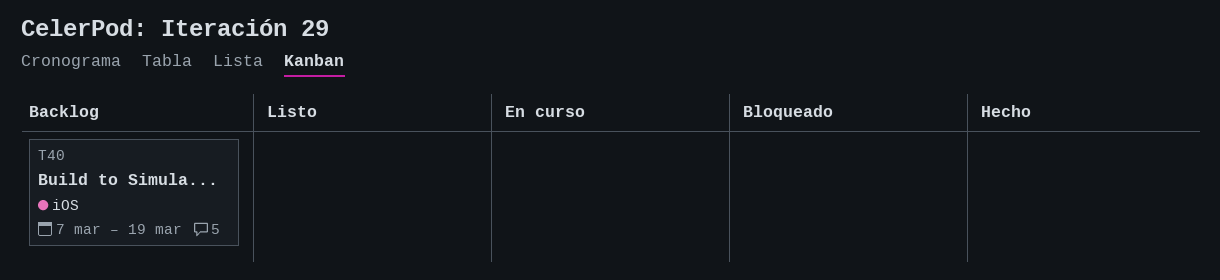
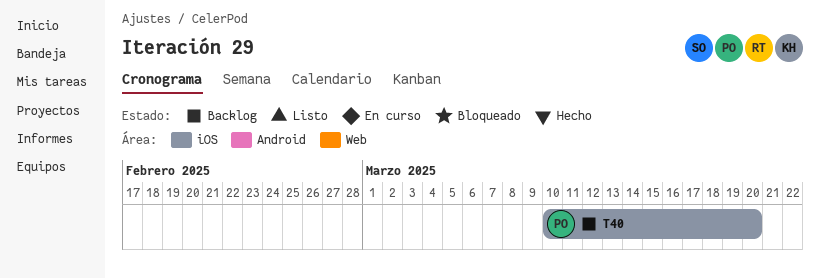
T40, start: Mar 7 -> Mar 10
T40, due: Mar 19 -> Mar 20

